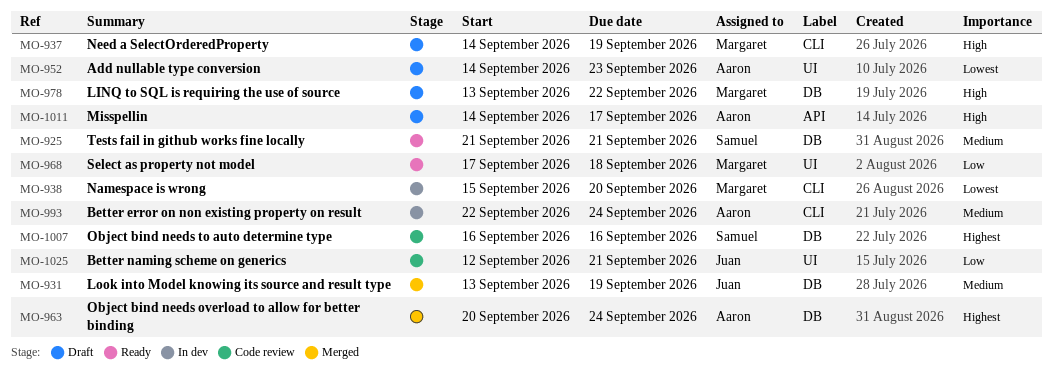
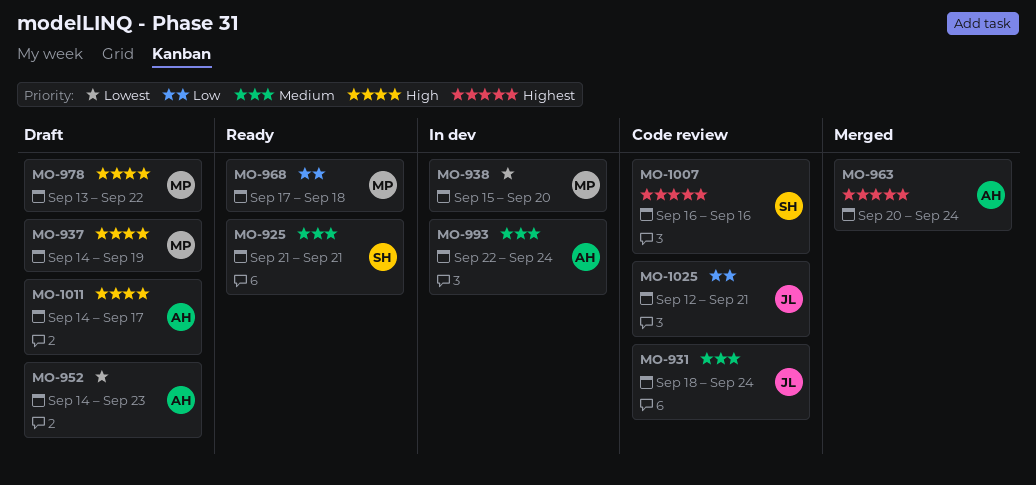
MO-931, status: Merged -> Code review
MO-931, start: Sep 13 -> Sep 18
MO-931, due: Sep 19 -> Sep 24

